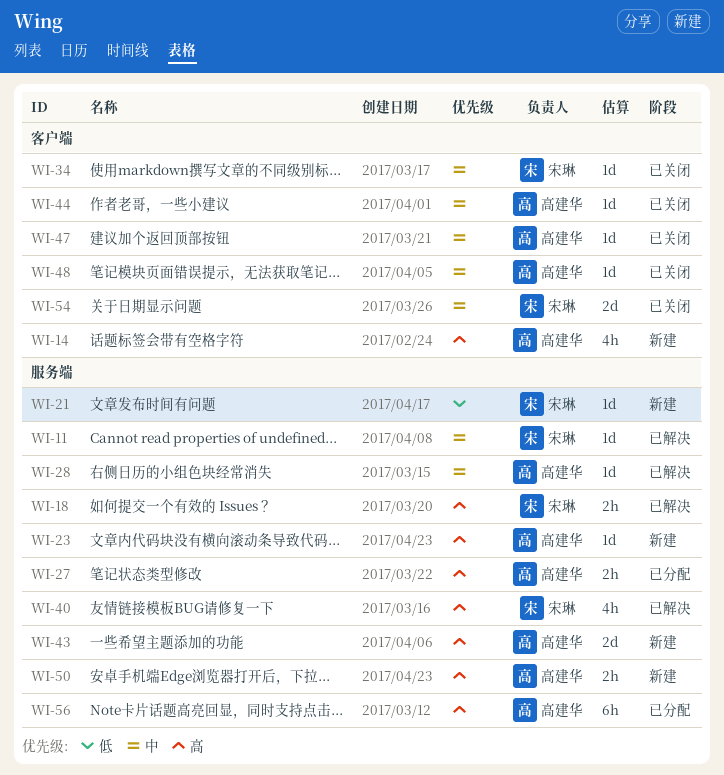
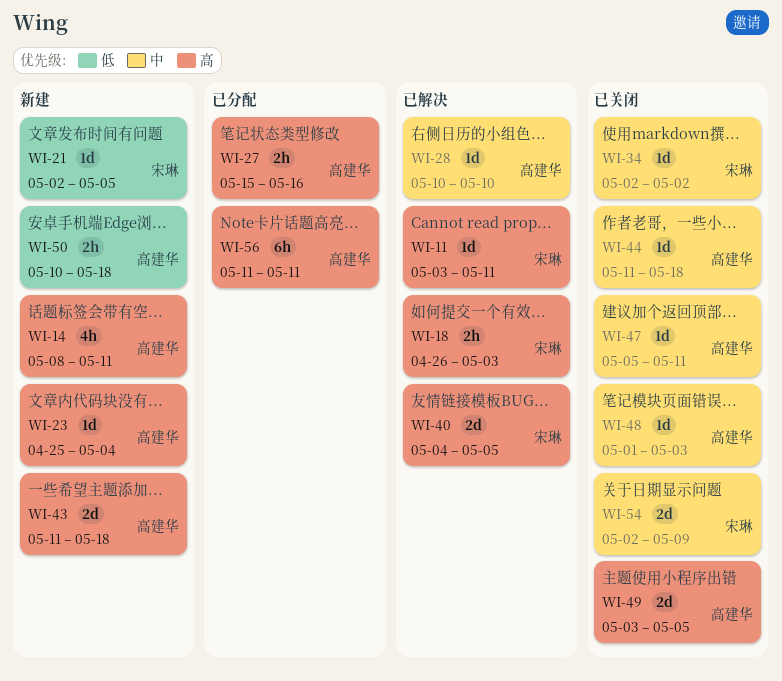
WI-11, priority: 中 -> 高
WI-40, estimate: 4h -> 2d
WI-49: none -> present
WI-50, priority: 高 -> 低

